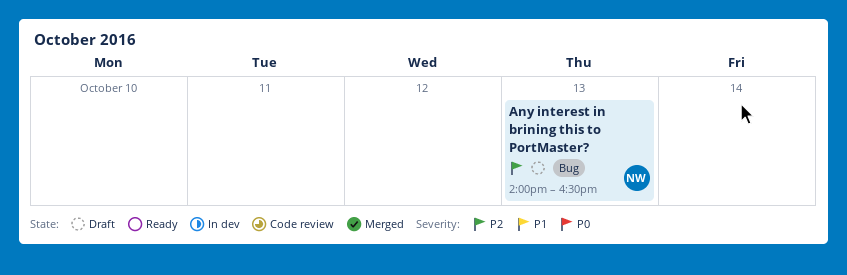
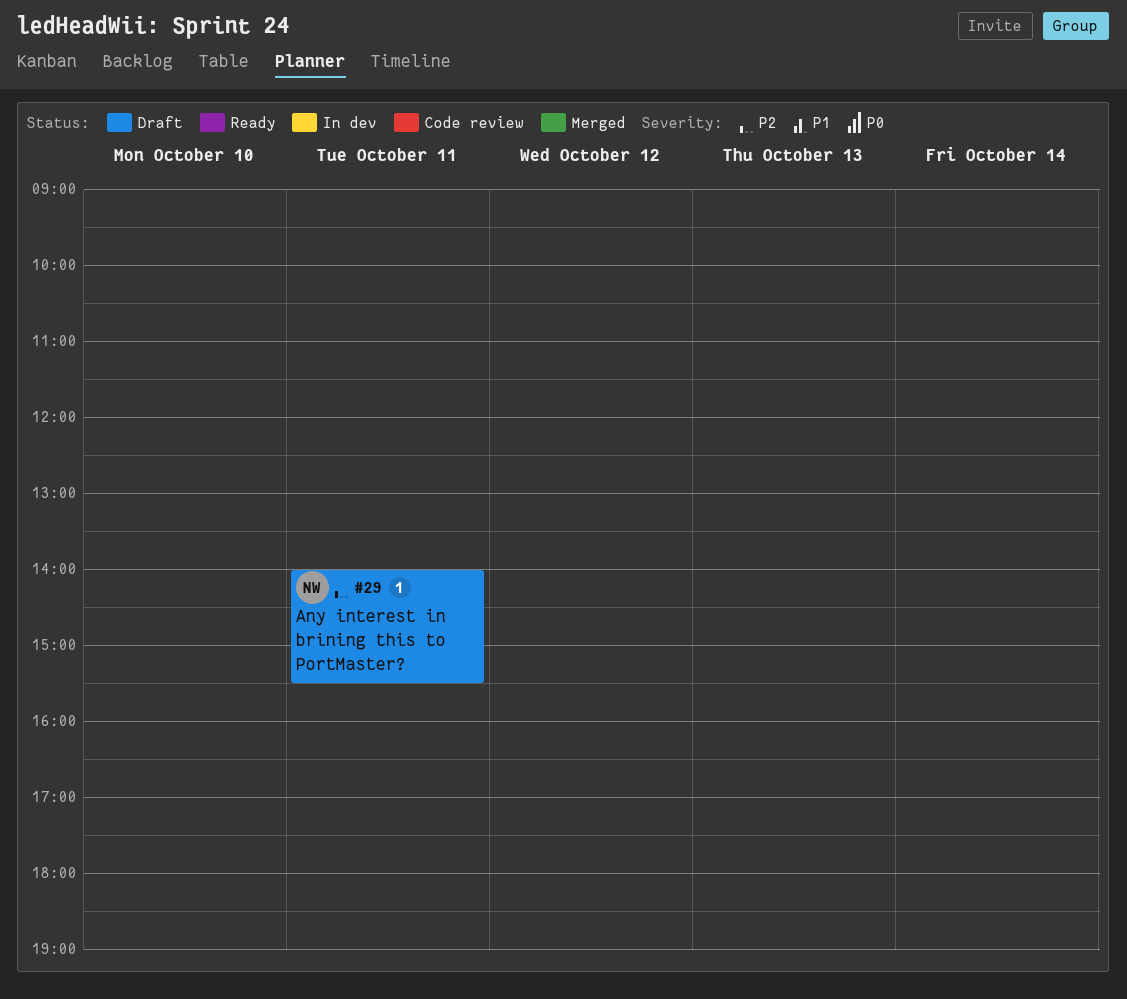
Any interest in brining this to PortMaster?, day: Oct 13 -> Oct 11
Any interest in brining this to PortMaster?, ends: 16:30 -> 15:30

